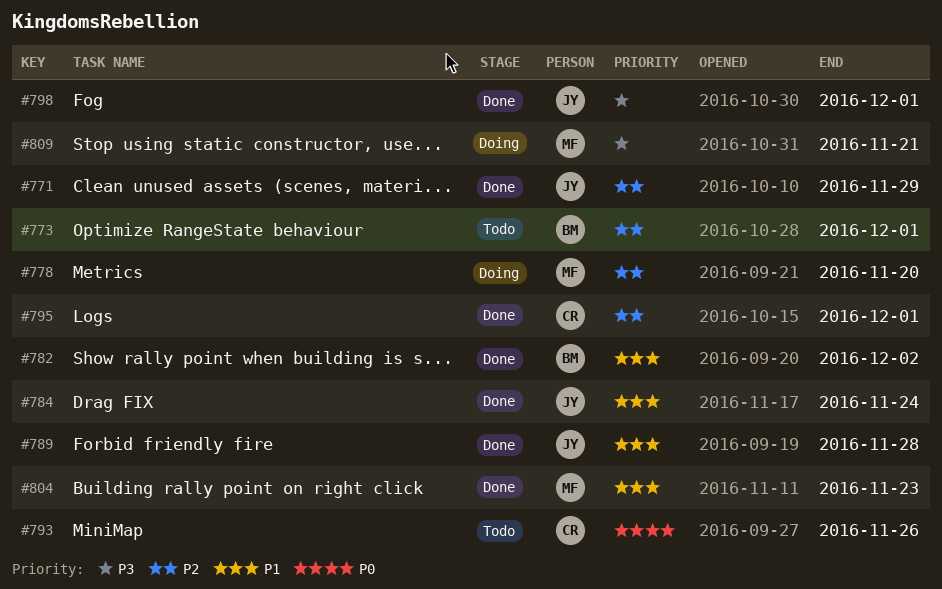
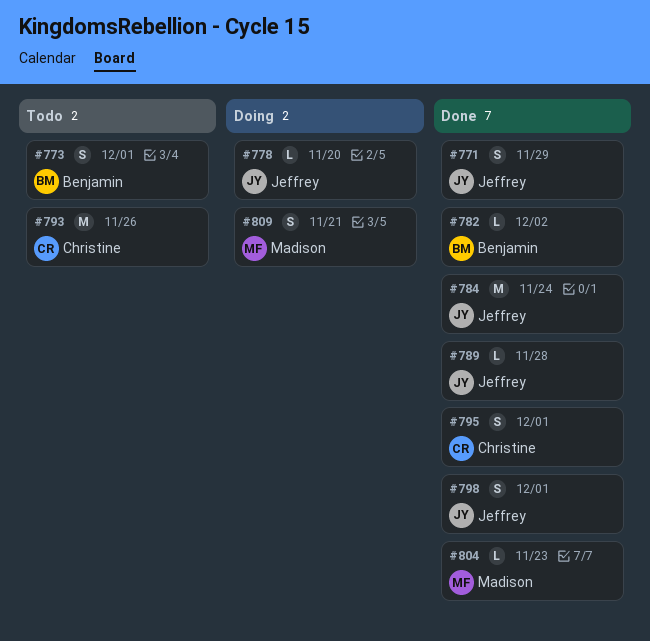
#778, owner: Madison -> Jeffrey

